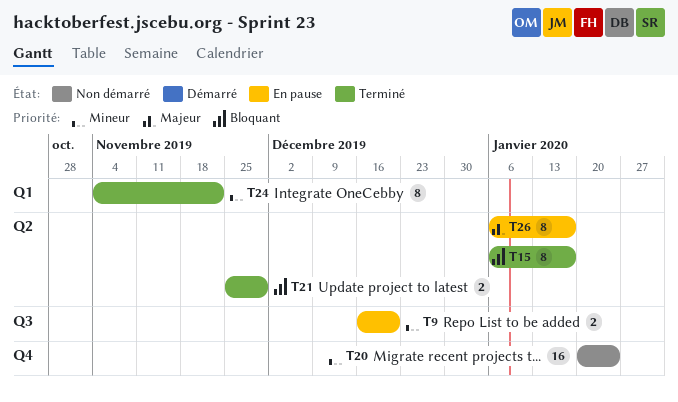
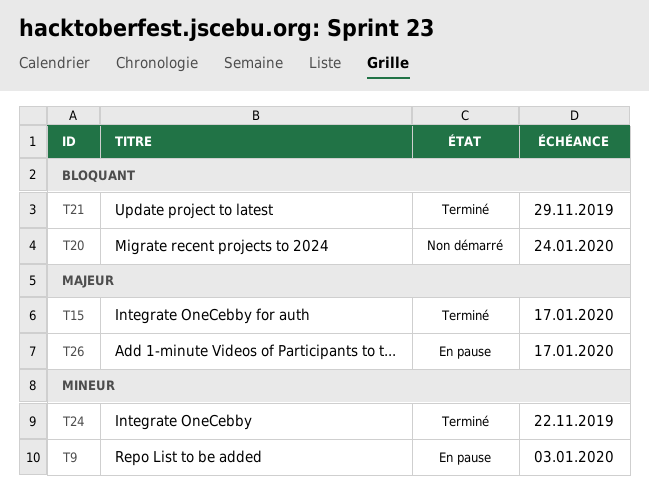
T9, due: Dec 20 -> Jan 3
T15, priority: Bloquant -> Majeur
T20, priority: Mineur -> Bloquant

